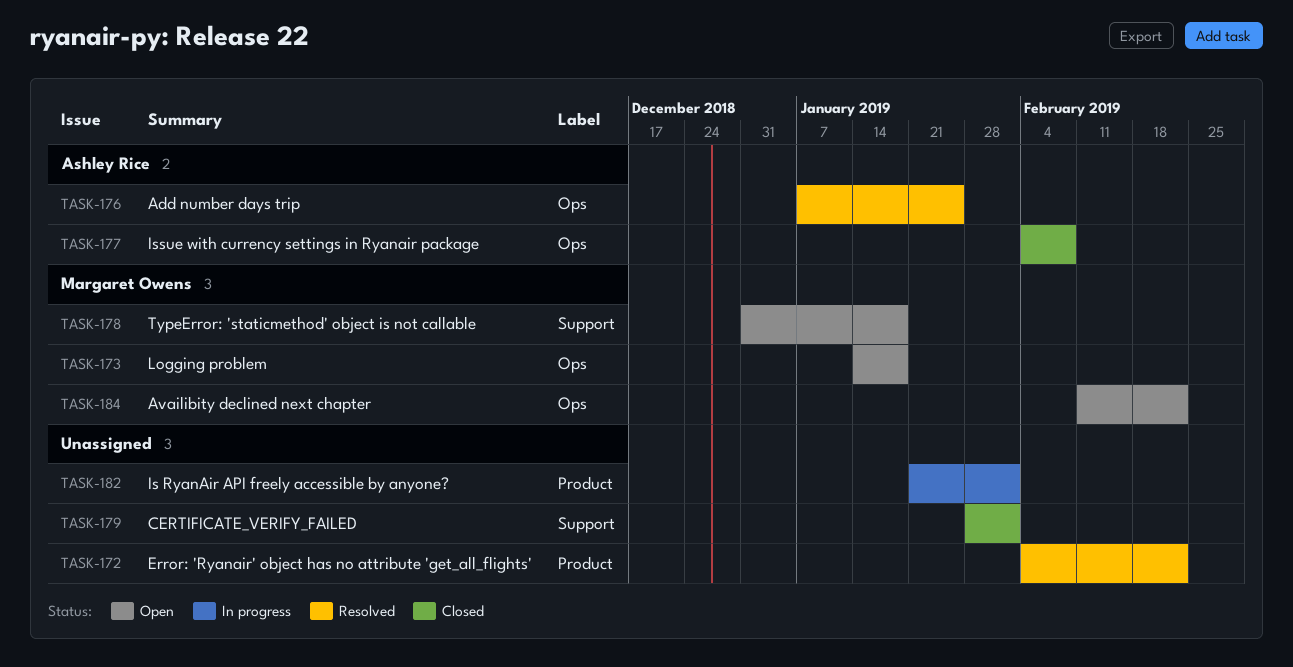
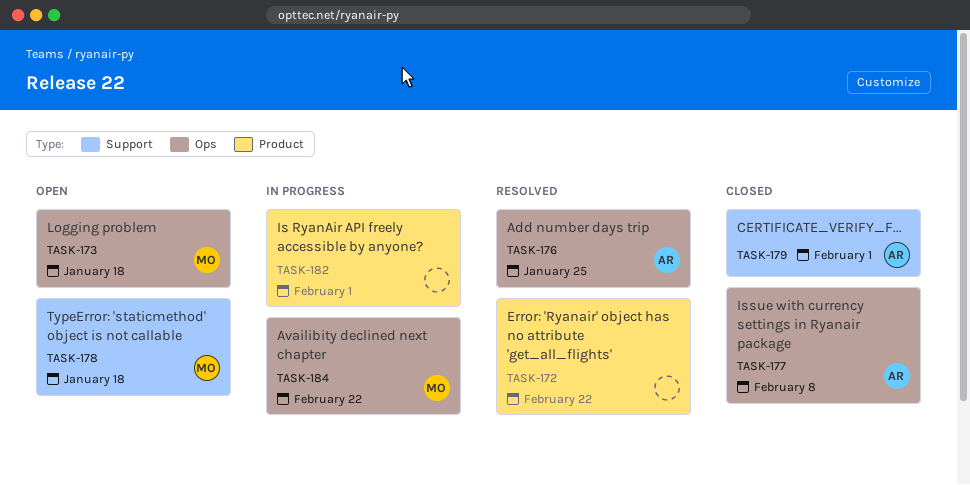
TASK-179, owner: none -> Ashley Rice
TASK-184, status: Open -> In progress

